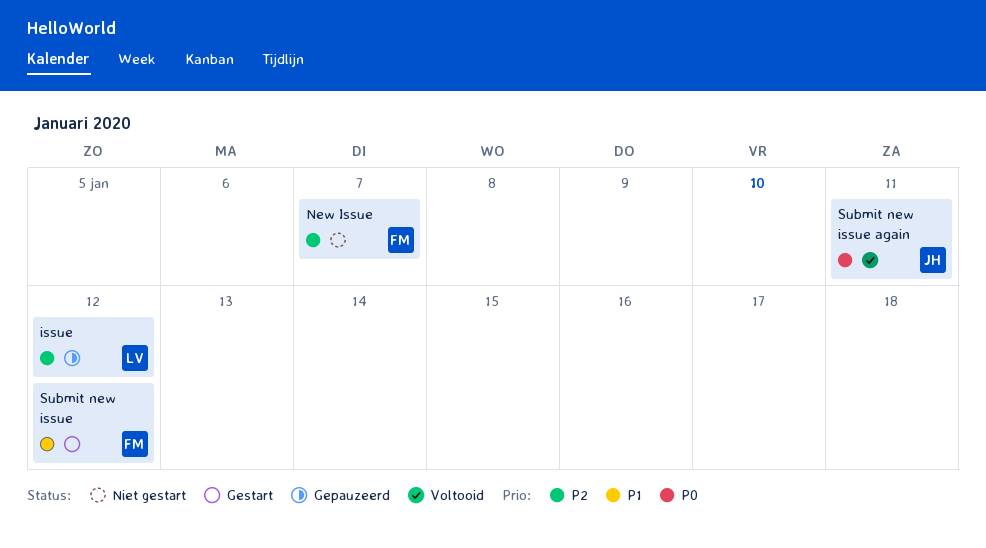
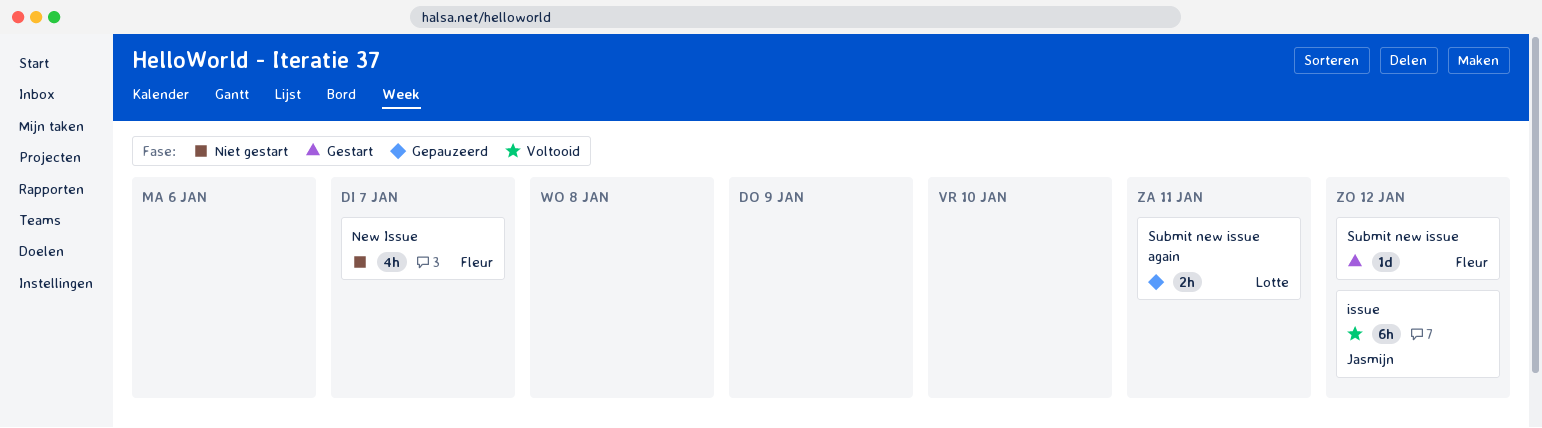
issue, status: Gepauzeerd -> Voltooid
issue, owner: Lotte -> Jasmijn
Submit new issue again, status: Voltooid -> Gepauzeerd
Submit new issue again, owner: Jasmijn -> Lotte

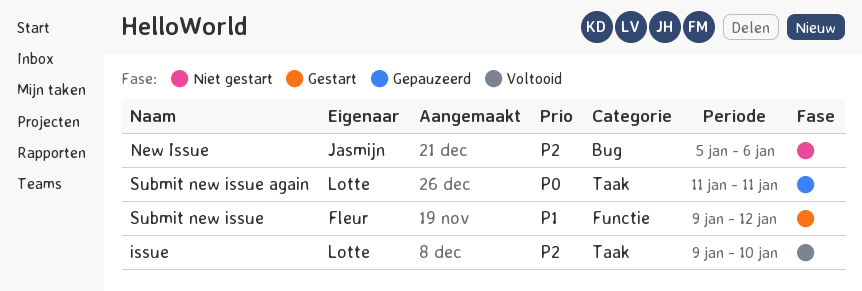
issue, owner: Jasmijn -> Lotte
issue, due: Jan 12 -> Jan 10
New Issue, owner: Fleur -> Jasmijn
New Issue, due: Jan 7 -> Jan 6

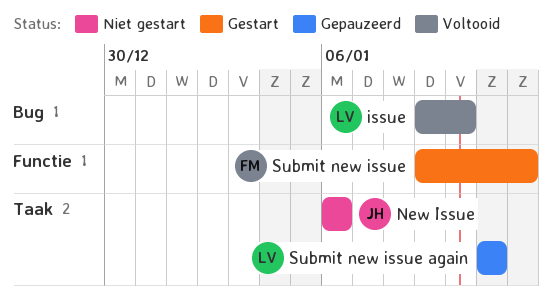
issue, label: Taak -> Bug
New Issue, label: Bug -> Taak
New Issue, start: Jan 5 -> Jan 6

